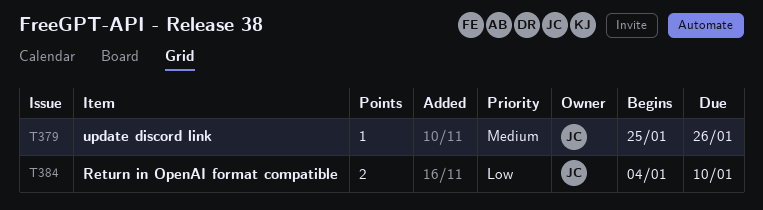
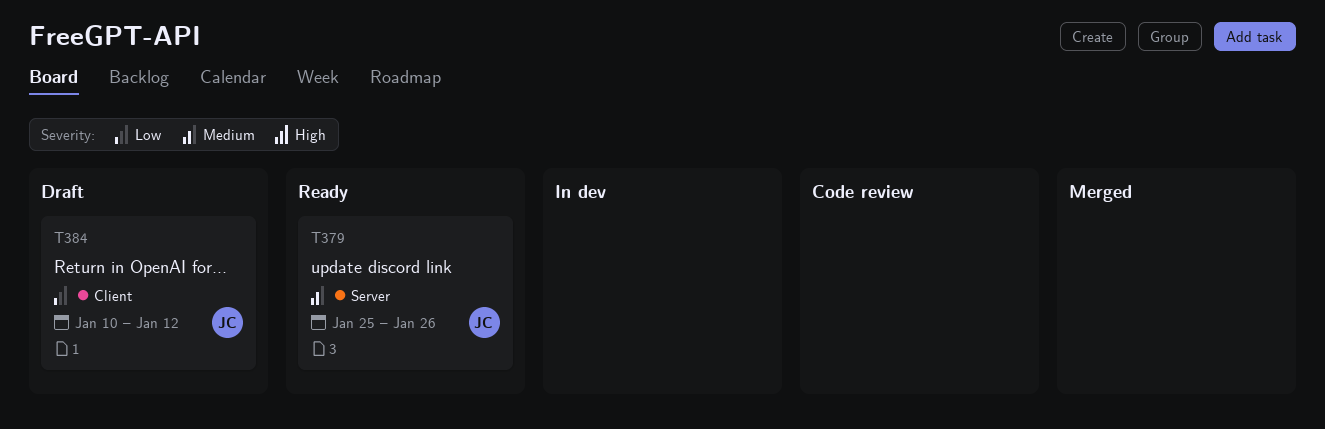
T384, start: Jan 4 -> Jan 10
T384, due: Jan 10 -> Jan 12

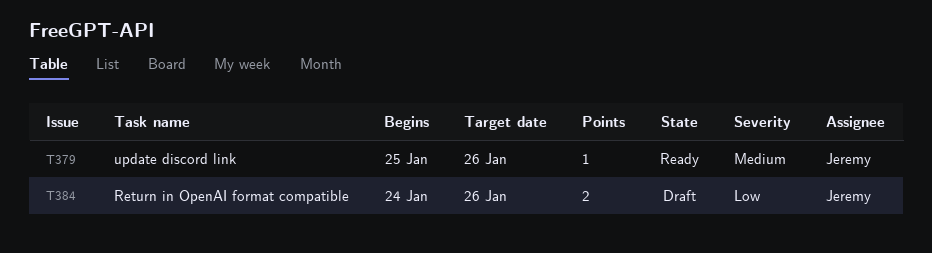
T384, start: Jan 10 -> Jan 24
T384, due: Jan 12 -> Jan 26

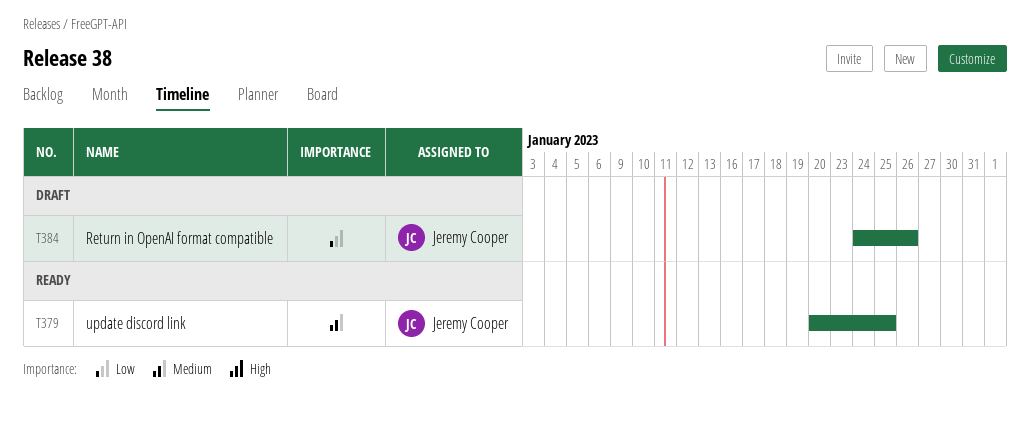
T379, start: Jan 25 -> Jan 20
T379, due: Jan 26 -> Jan 25

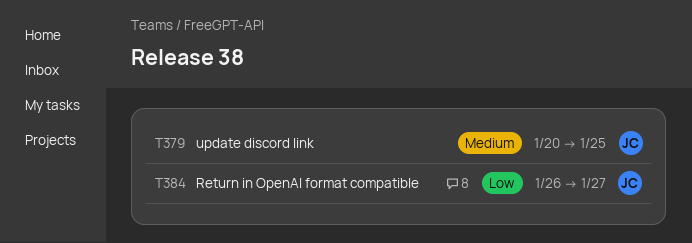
T384, start: Jan 24 -> Jan 26
T384, due: Jan 26 -> Jan 27

